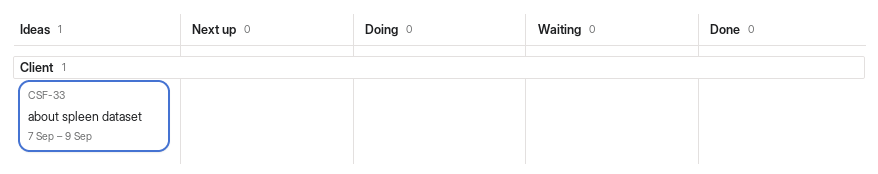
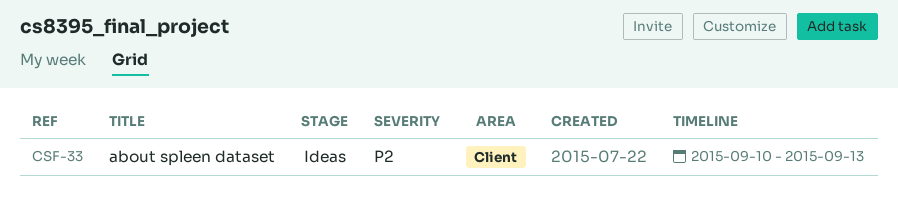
CSF-33, start: Sep 7 -> Sep 10
CSF-33, due: Sep 9 -> Sep 13

